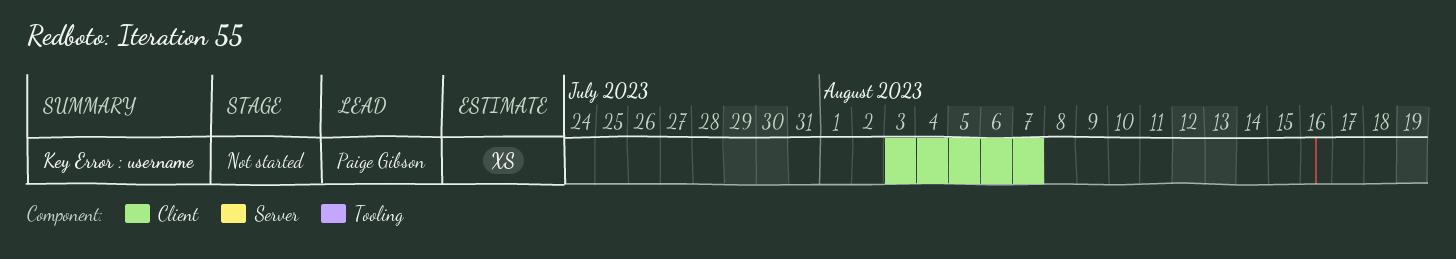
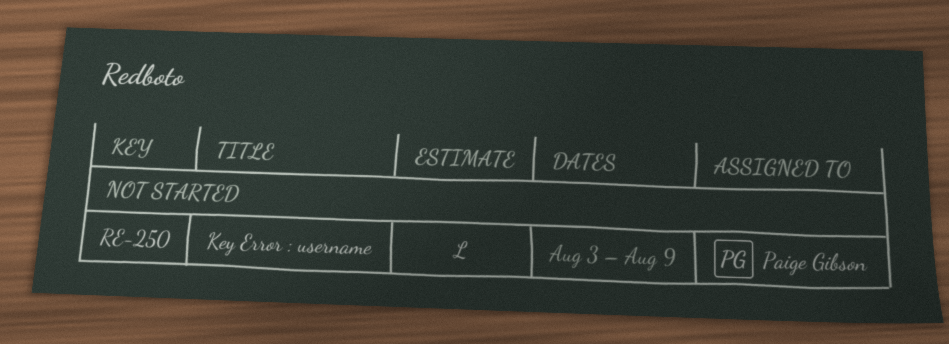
Key Error : username, estimate: XS -> L
Key Error : username, due: Aug 7 -> Aug 9

